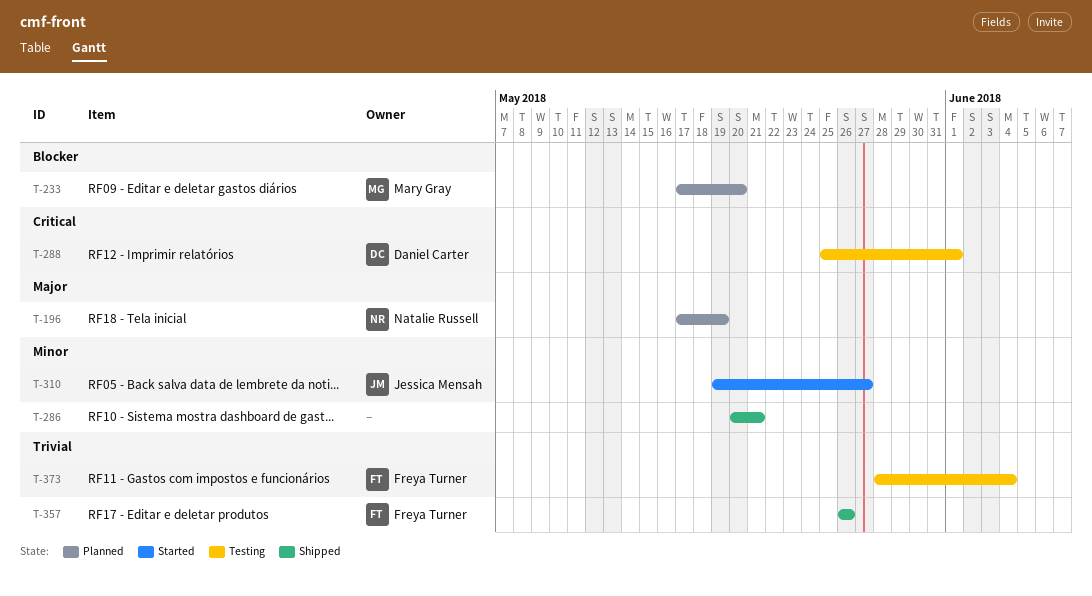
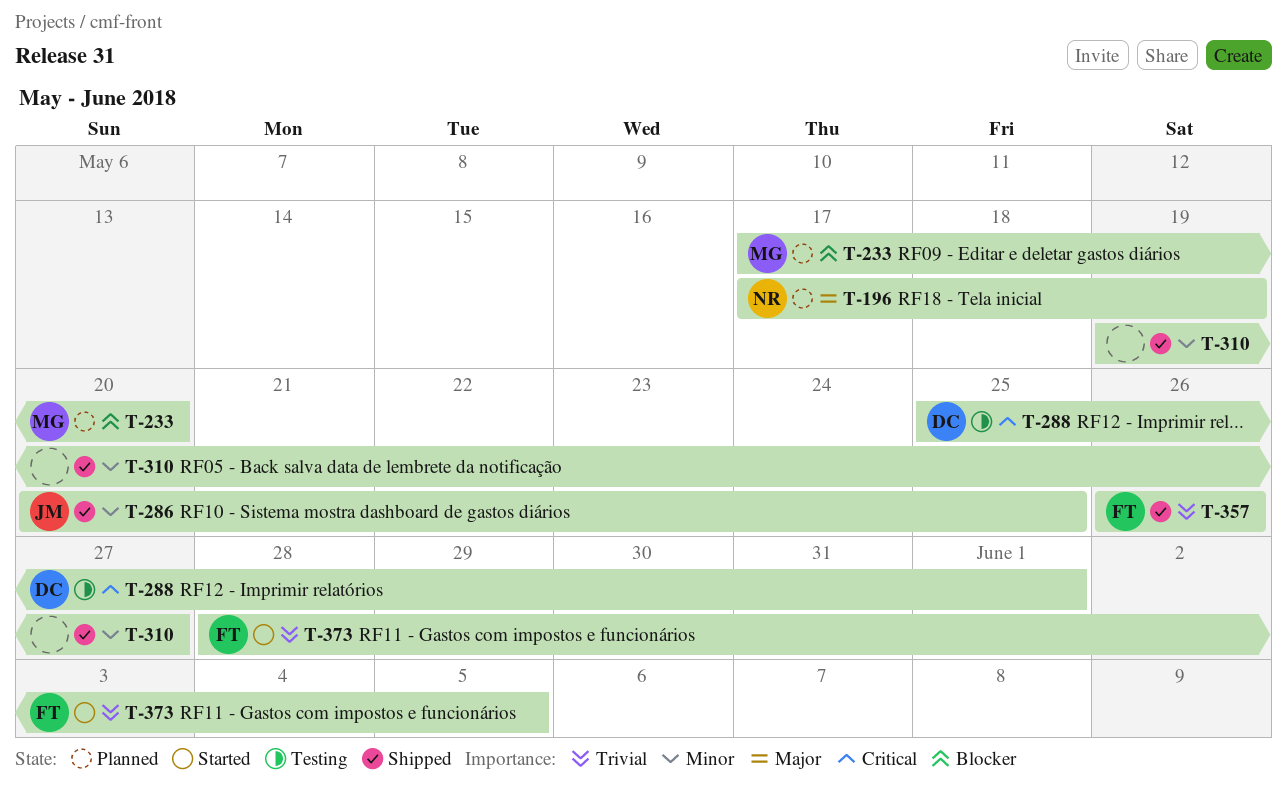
T-286, owner: none -> Jessica Mensah
T-286, due: May 21 -> May 25
T-310, status: Started -> Shipped
T-310, owner: Jessica Mensah -> none
T-373, status: Testing -> Started
T-373, due: Jun 4 -> Jun 5

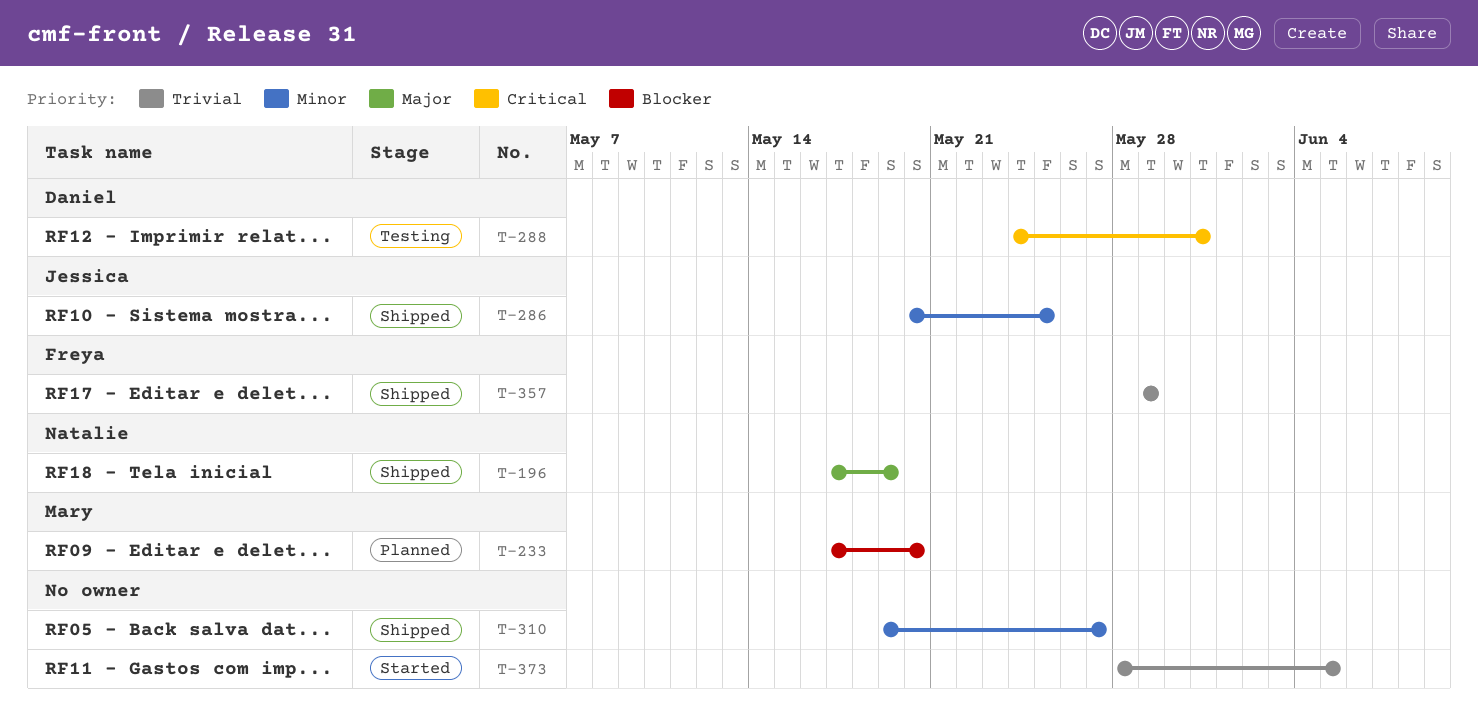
T-196, status: Planned -> Shipped
T-288, start: May 25 -> May 24
T-288, due: Jun 1 -> May 31
T-357, start: May 26 -> May 29
T-357, due: May 26 -> May 29
T-373, owner: Freya -> none

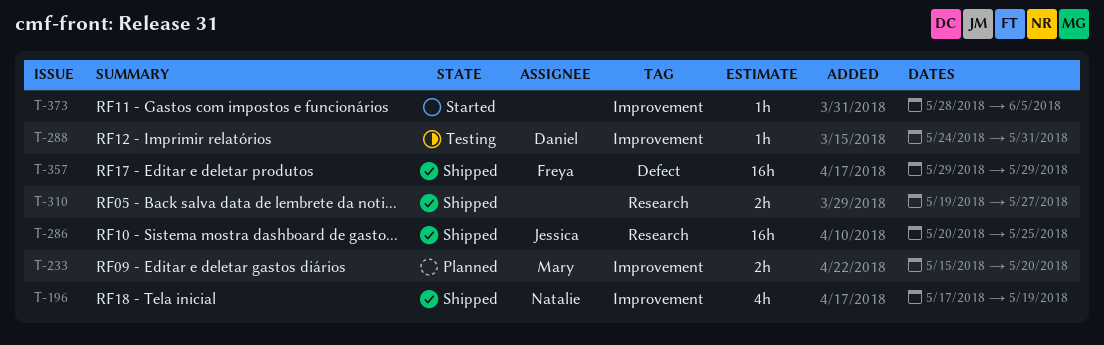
T-233, start: May 17 -> May 15

